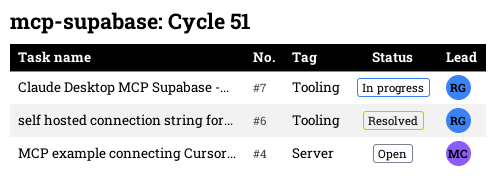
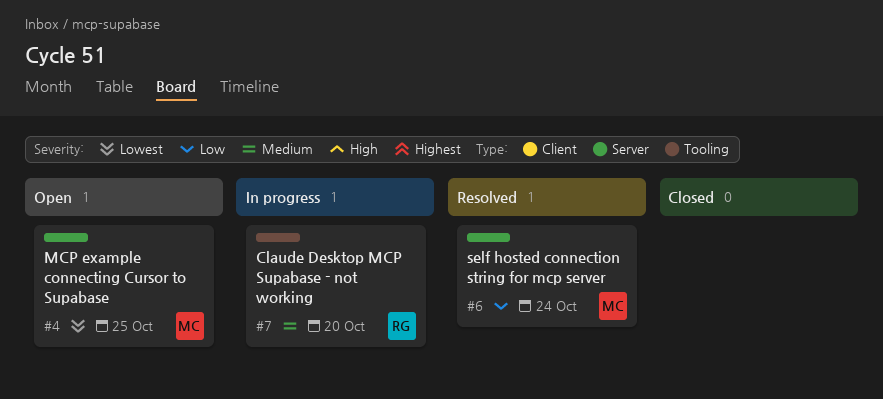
#6, owner: RG -> MC
#6, label: Tooling -> Server

